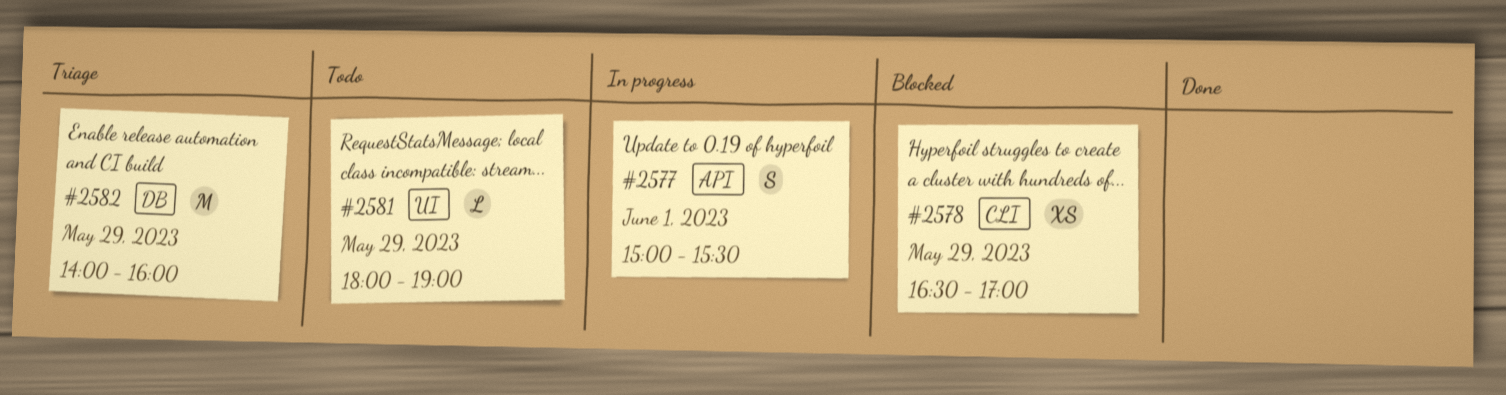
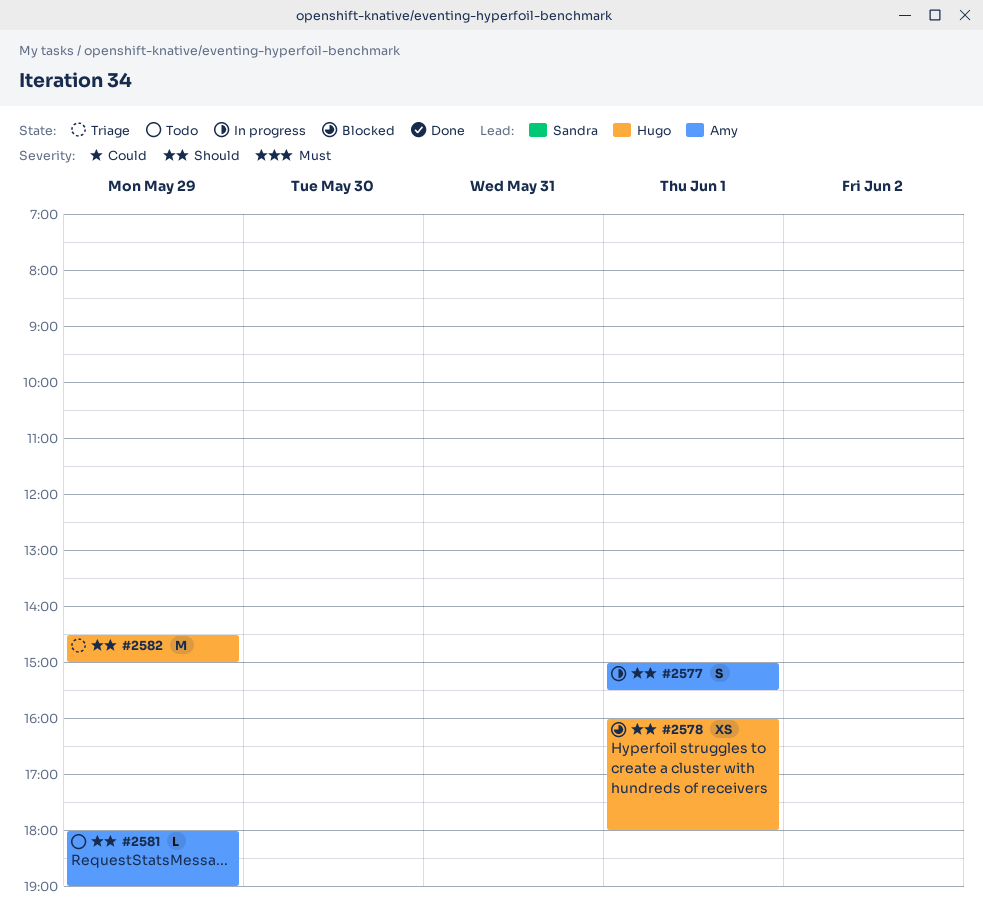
#2578, day: May 29 -> Jun 1
#2578, begins: 16:30 -> 16:00
#2578, ends: 17:00 -> 18:00
#2582, begins: 14:00 -> 14:30
#2582, ends: 16:00 -> 15:00

